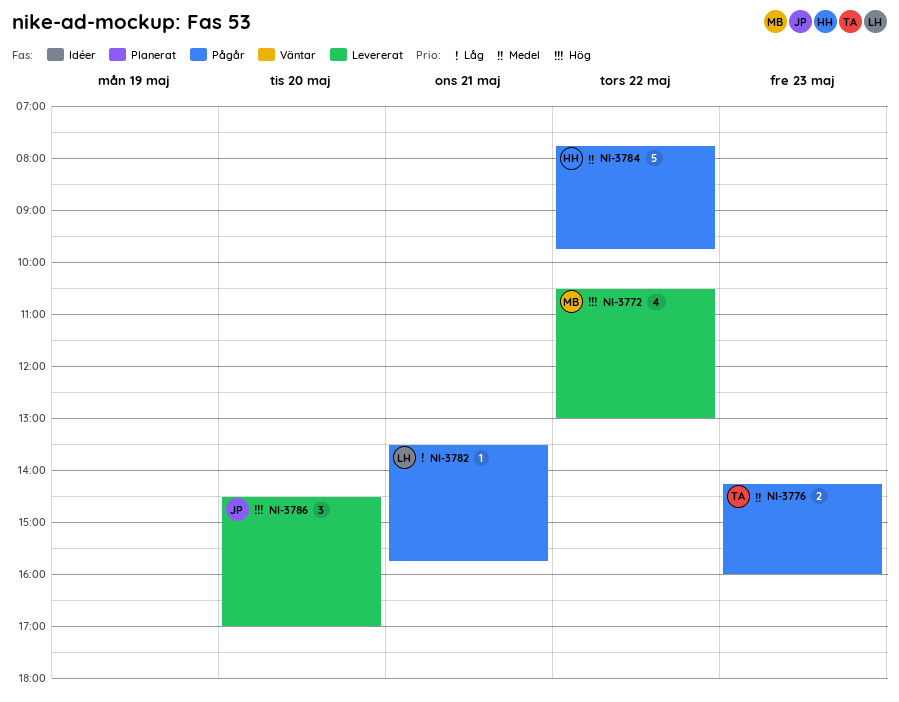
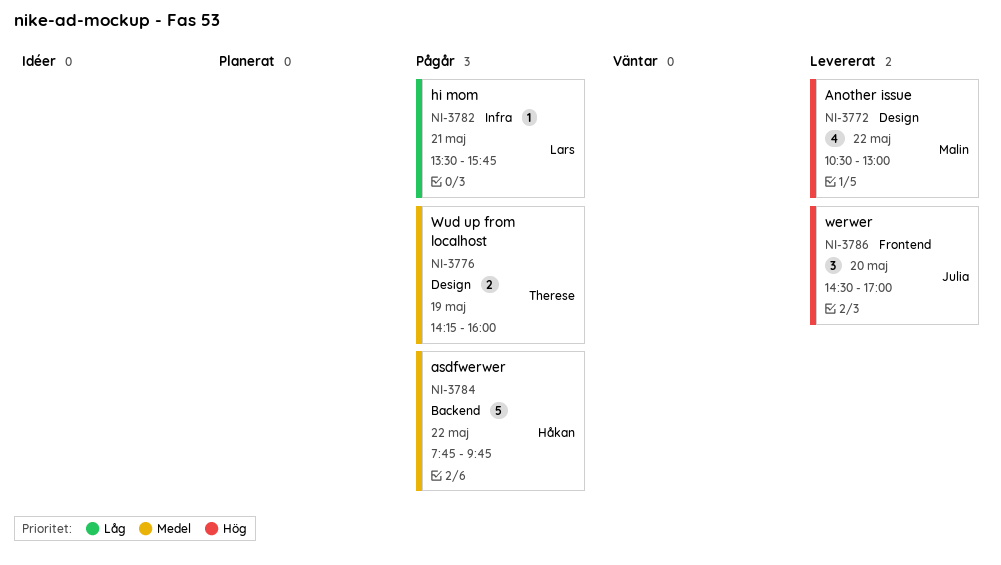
NI-3776, day: May 23 -> May 19

